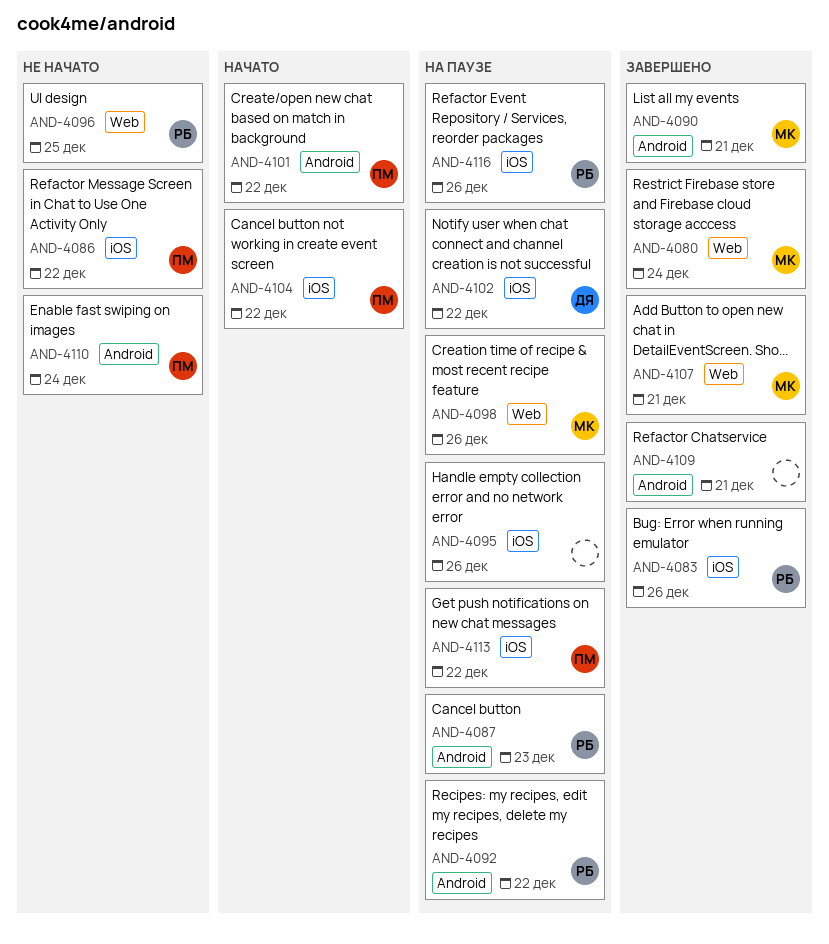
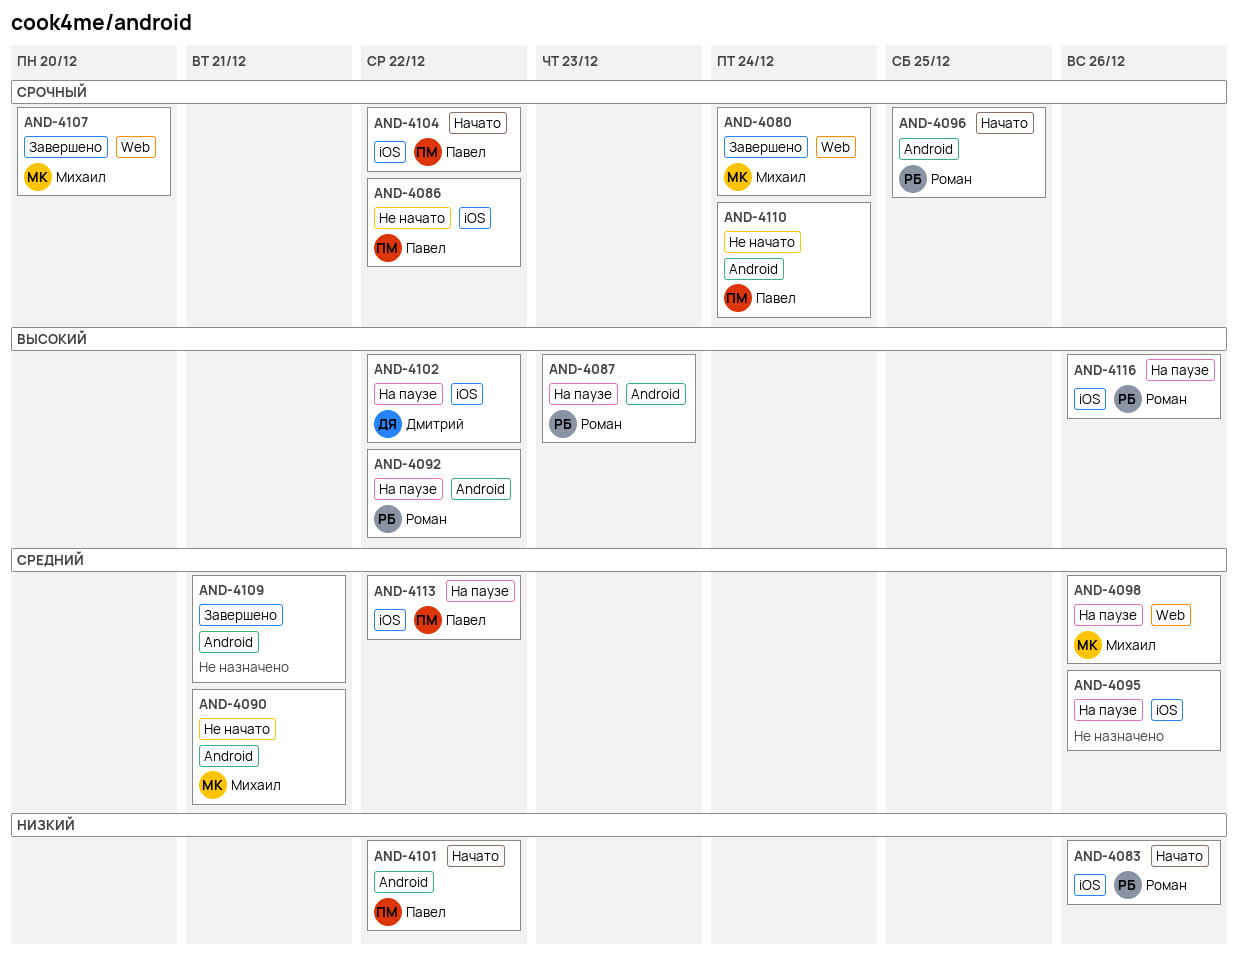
AND-4083, status: Завершено -> Начато
AND-4090, status: Завершено -> Не начато
AND-4096, status: Не начато -> Начато
AND-4096, label: Web -> Android
AND-4107, due: Dec 21 -> Dec 20

